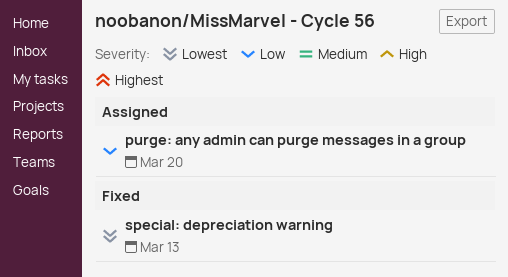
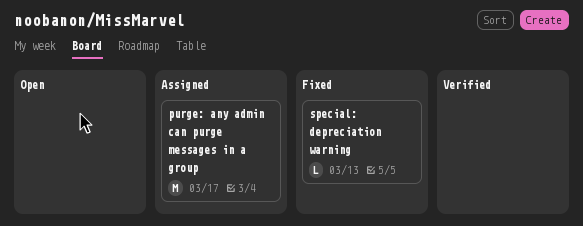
purge: any admin can purge messages in a group, due: Mar 20 -> Mar 17

